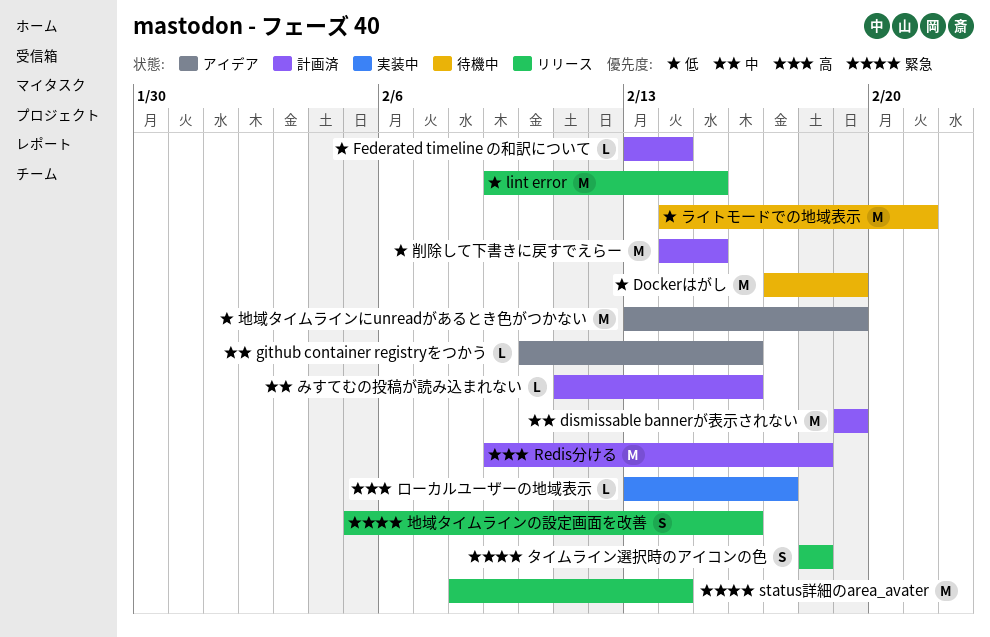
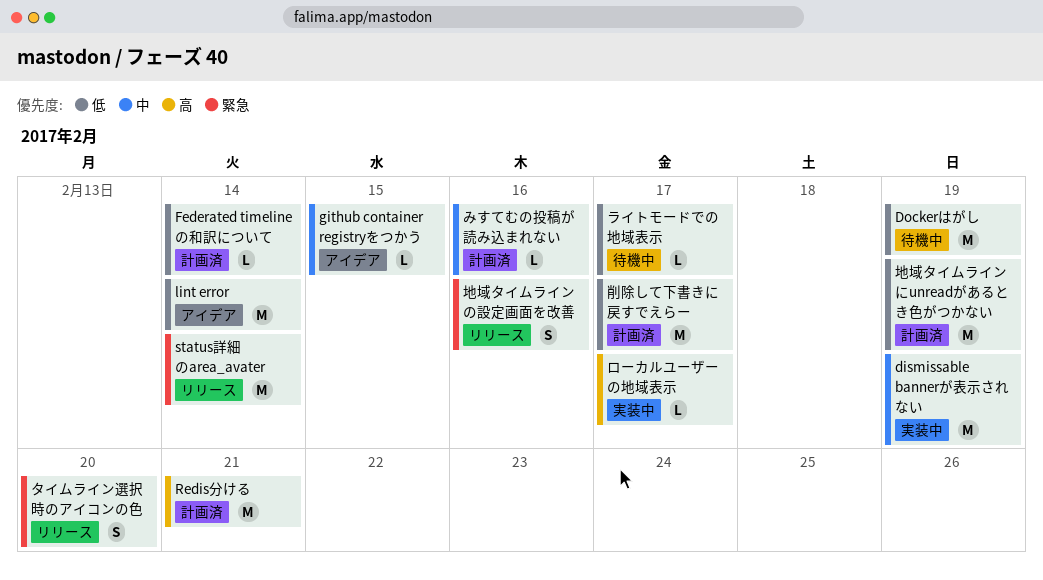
dismissable bannerが表示されない, status: 計画済 -> 実装中
github container registryをつかう, due: Feb 16 -> Feb 15
lint error, status: リリース -> アイデア
lint error, due: Feb 15 -> Feb 14
Redis分ける, due: Feb 18 -> Feb 21
タイムライン選択時のアイコンの色, due: Feb 18 -> Feb 20
ライトモードでの地域表示, estimate: M -> L
ライトモードでの地域表示, due: Feb 21 -> Feb 17
削除して下書きに戻すでえらー, due: Feb 15 -> Feb 17
地域タイムラインにunreadがあるとき色がつかない, status: アイデア -> 計画済

